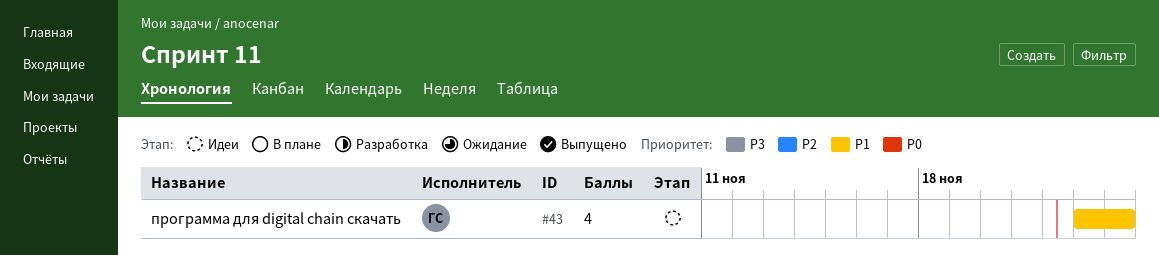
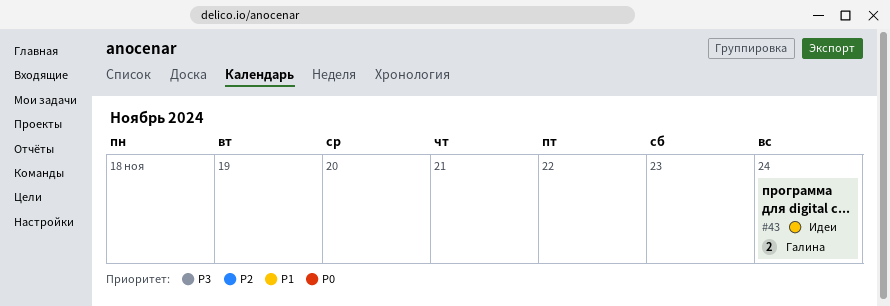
#43, estimate: 4 -> 2

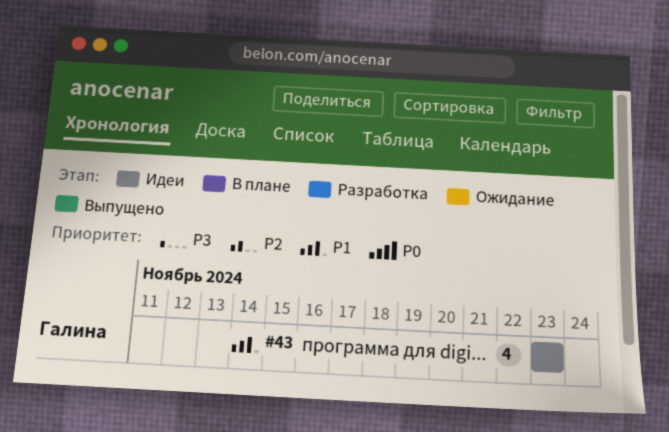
#43, estimate: 2 -> 4
#43, due: Nov 24 -> Nov 23

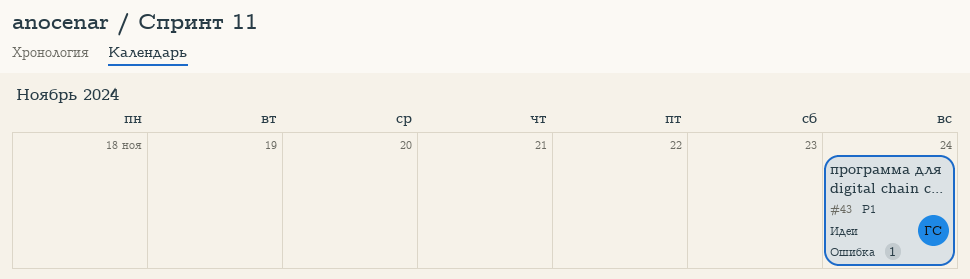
#43, estimate: 4 -> 1
#43, due: Nov 23 -> Nov 24

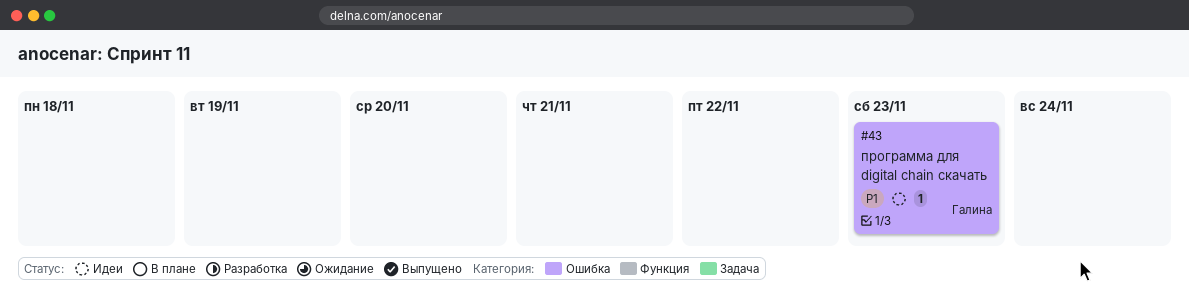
#43, due: Nov 24 -> Nov 23

